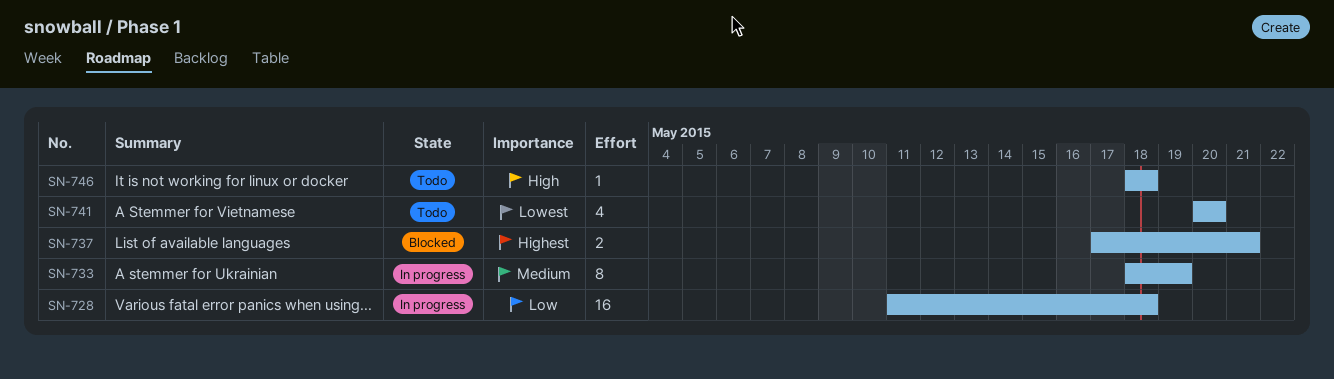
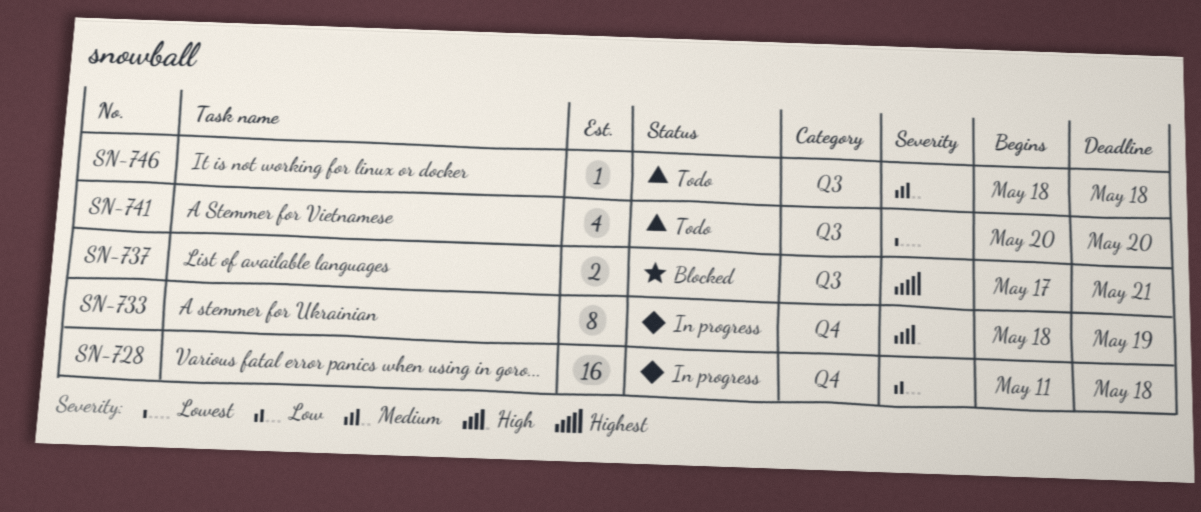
SN-733, priority: Medium -> High
SN-746, priority: High -> Medium

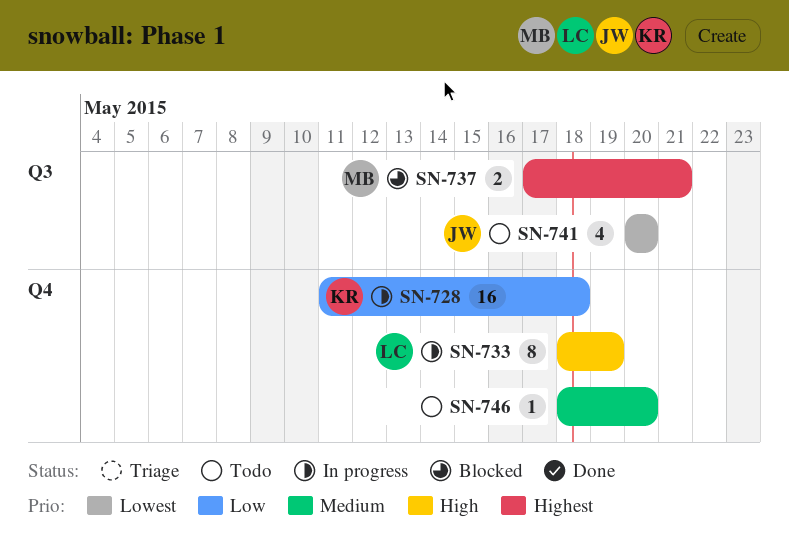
SN-746, label: Q3 -> Q4
SN-746, due: May 18 -> May 20

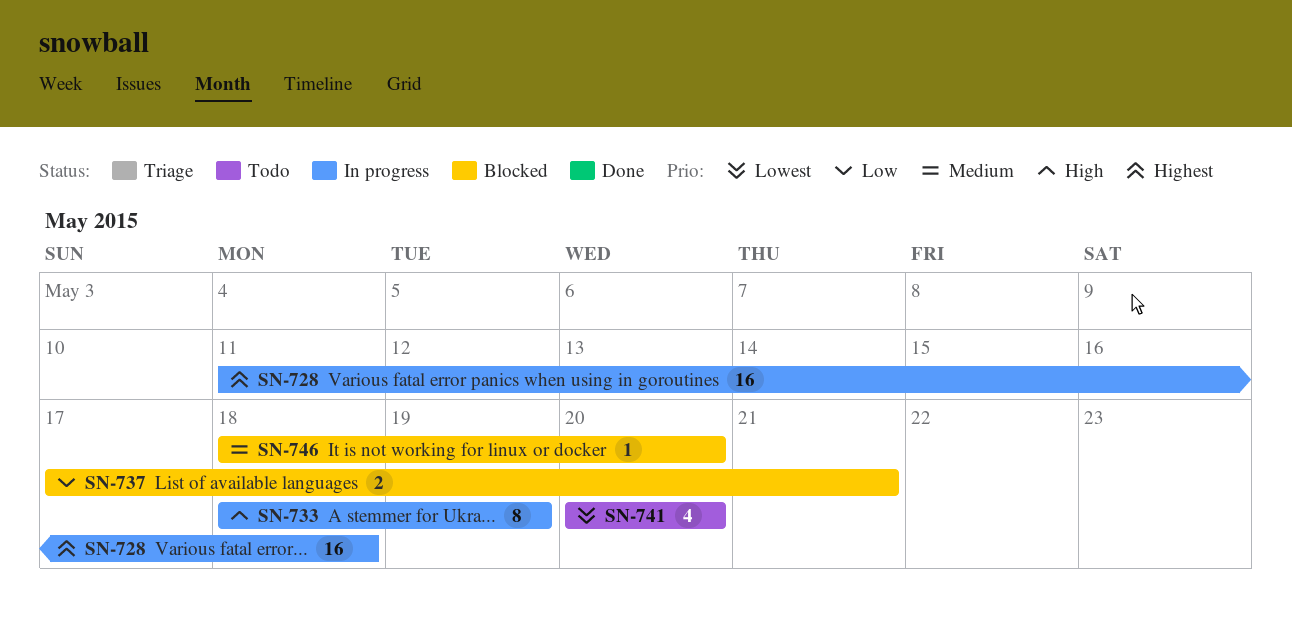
SN-728, priority: Low -> Highest
SN-737, priority: Highest -> Low
SN-746, status: Todo -> Blocked

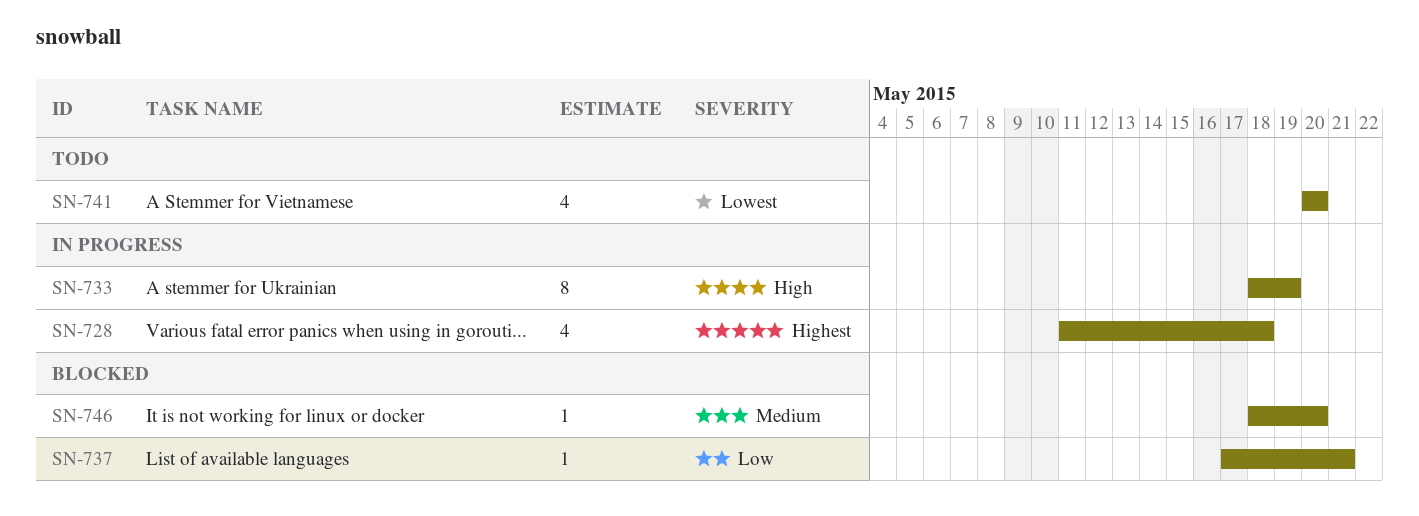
SN-728, estimate: 16 -> 4
SN-737, estimate: 2 -> 1

